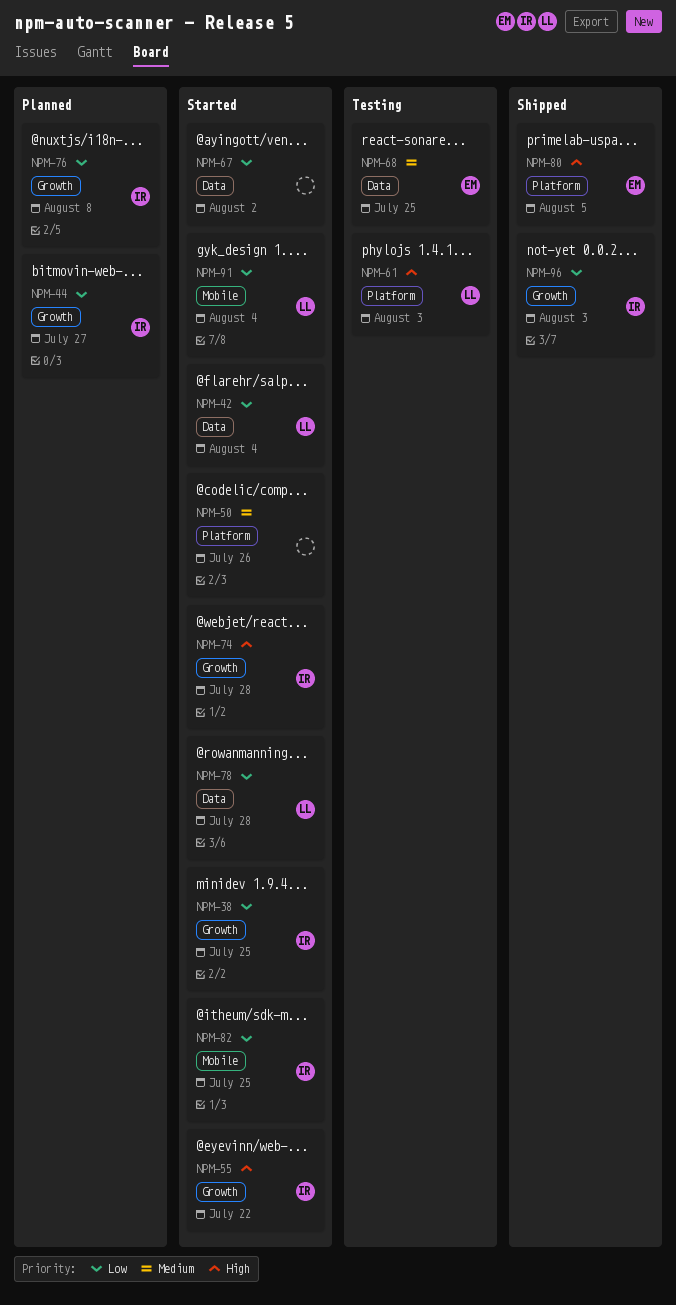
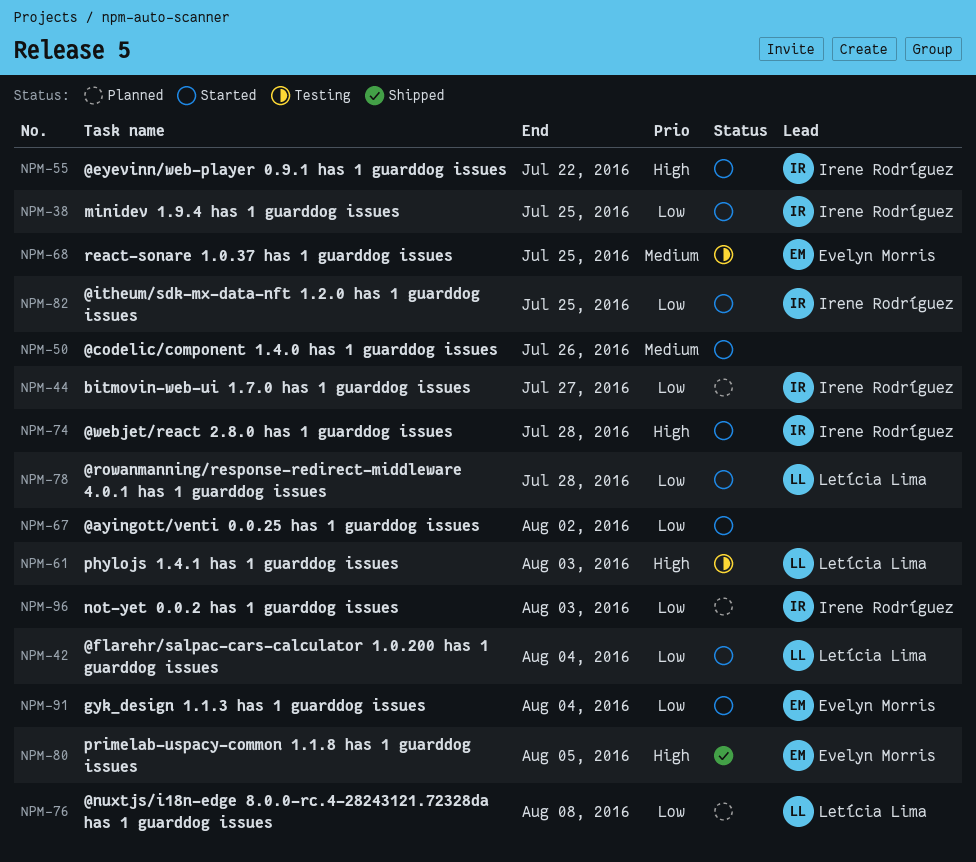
NPM-76, owner: Irene Rodríguez -> Letícia Lima
NPM-91, owner: Letícia Lima -> Evelyn Morris
NPM-96, status: Shipped -> Planned

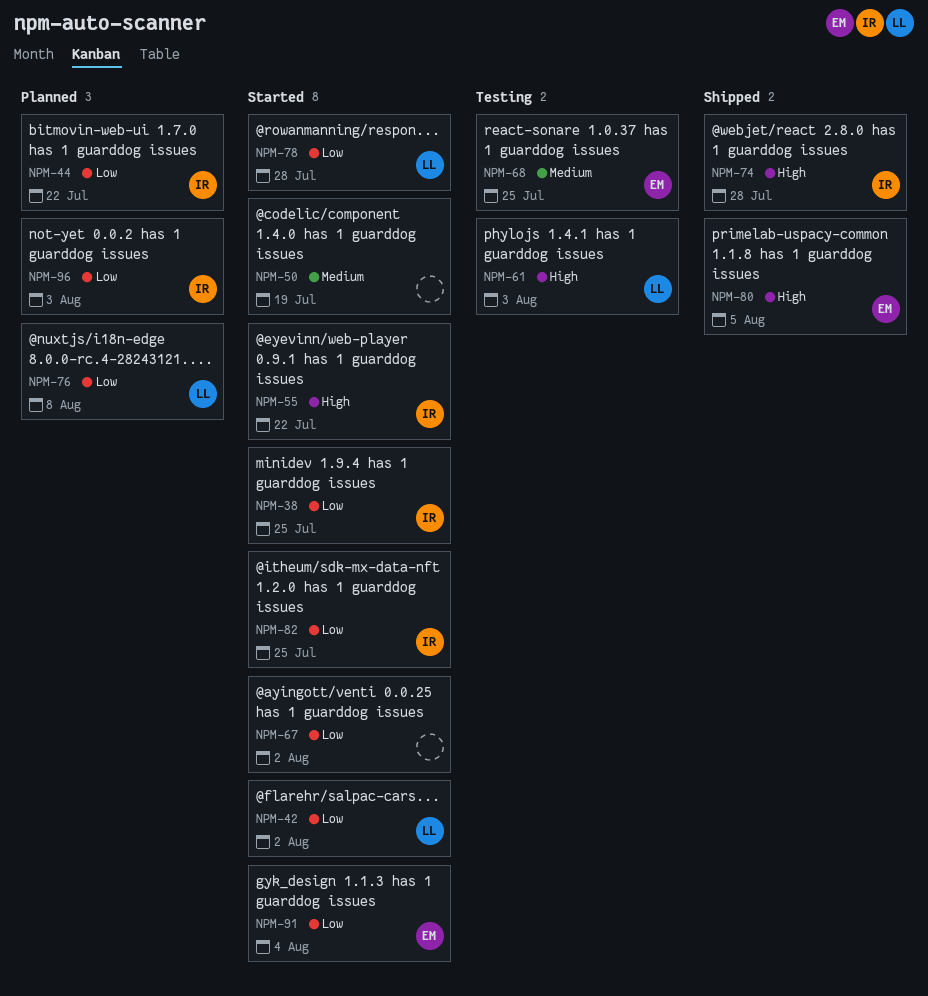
NPM-42, due: Aug 4 -> Aug 2
NPM-44, due: Jul 27 -> Jul 22
NPM-50, due: Jul 26 -> Jul 19
NPM-74, status: Started -> Shipped

